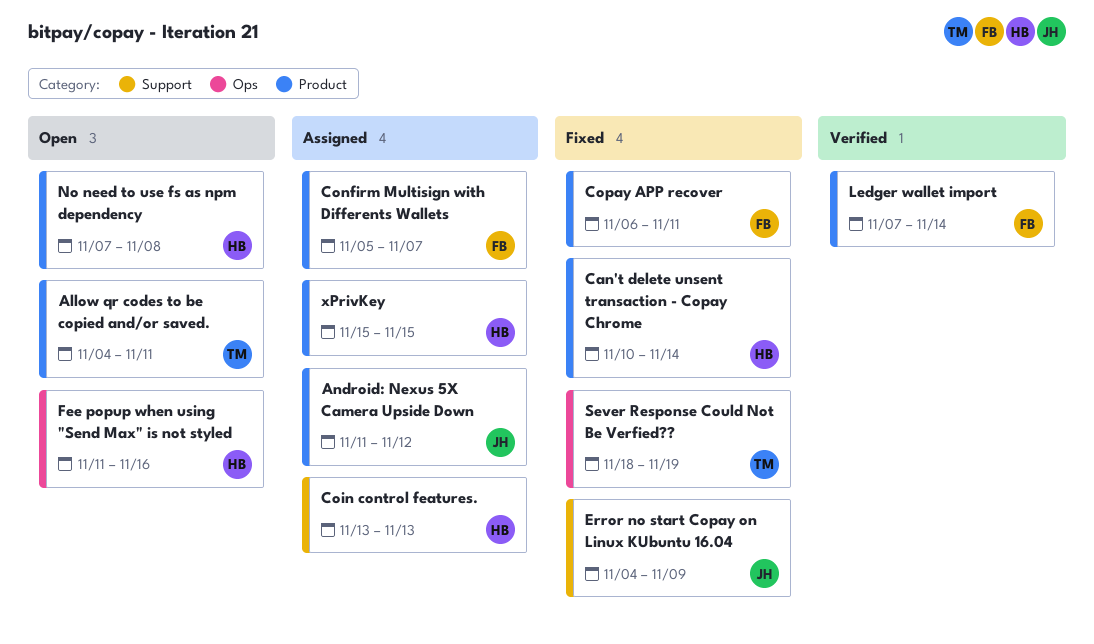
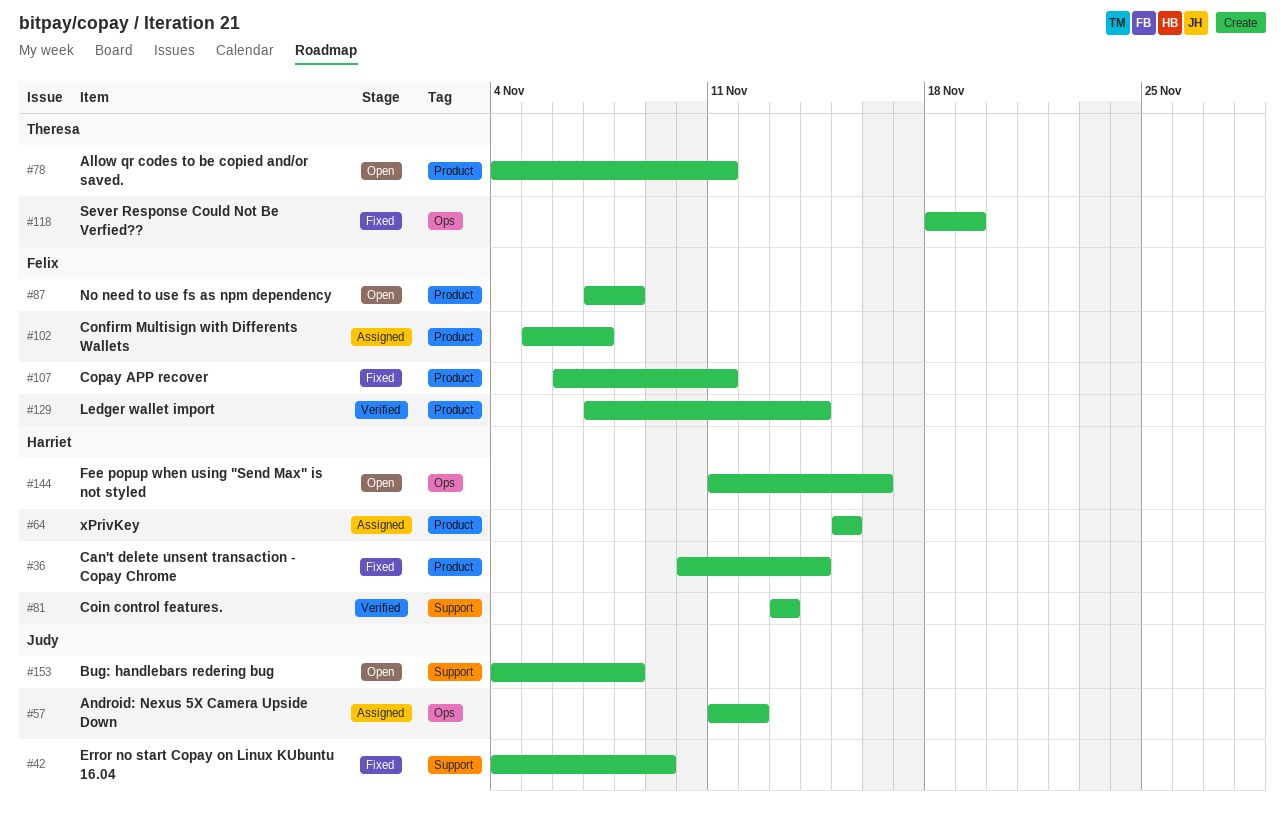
Android: Nexus 5X Camera Upside Down, label: Product -> Ops
Bug: handlebars redering bug: none -> present
Coin control features., status: Assigned -> Verified
No need to use fs as npm dependency, owner: Harriet -> Felix

